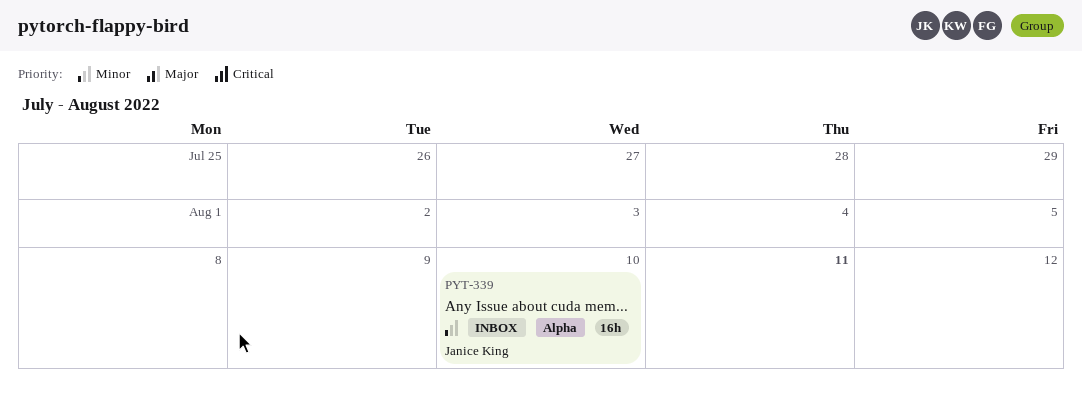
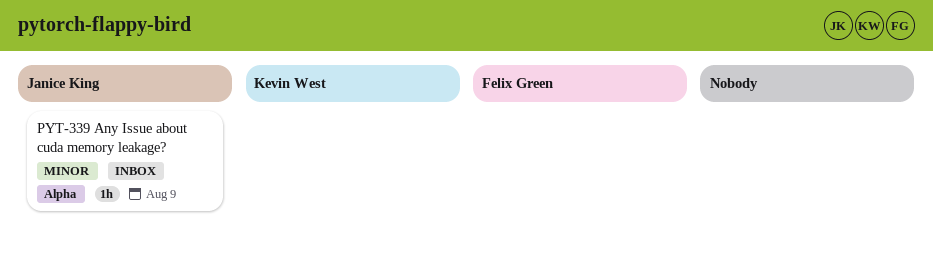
PYT-339, estimate: 16h -> 1h
PYT-339, due: Aug 10 -> Aug 9

